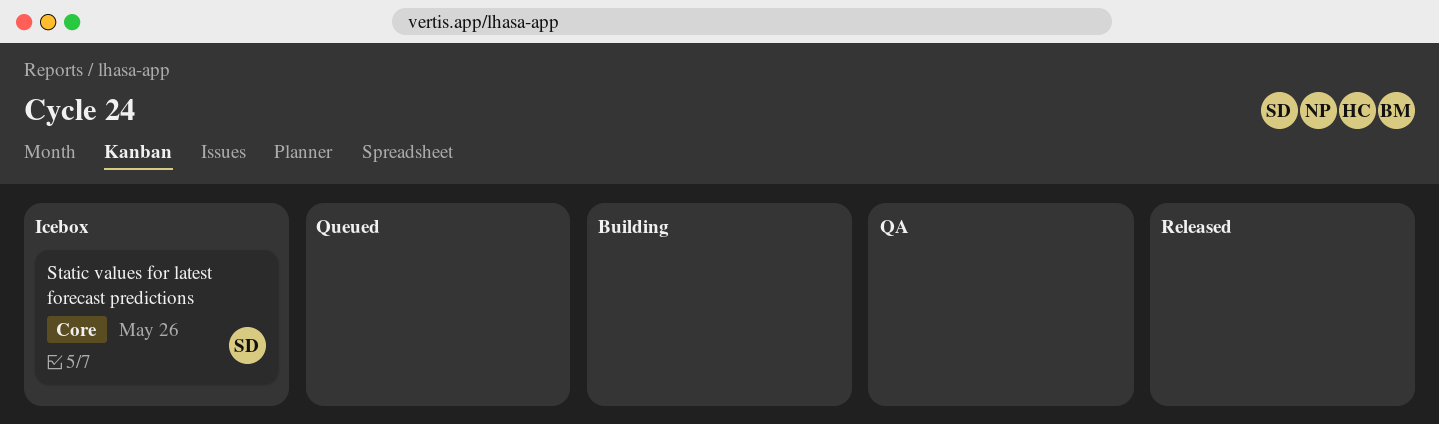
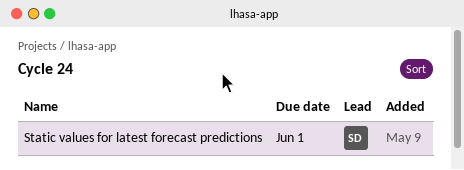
Static values for latest forecast predictions, due: May 26 -> Jun 1

